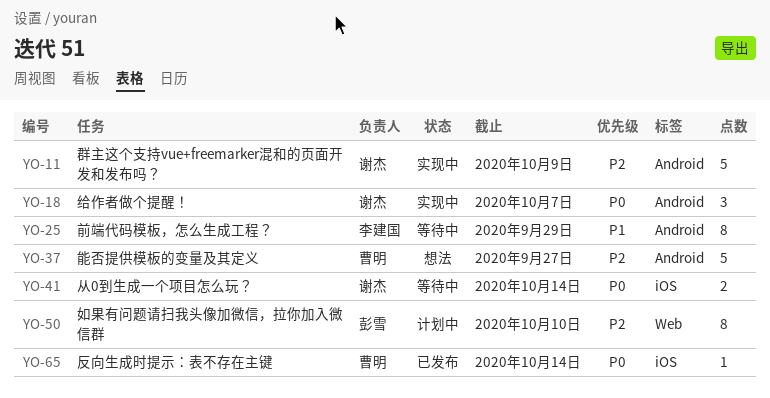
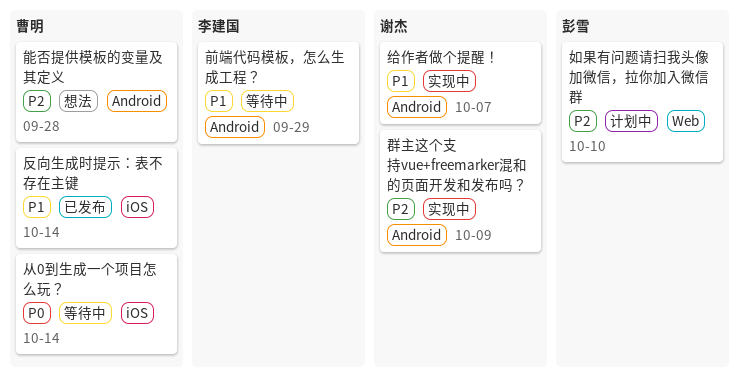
从0到生成一个项目怎么玩？, owner: 谢杰 -> 曹明
反向生成时提示：表不存在主键, priority: P0 -> P1
给作者做个提醒！, priority: P0 -> P1
能否提供模板的变量及其定义, due: Sep 27 -> Sep 28

